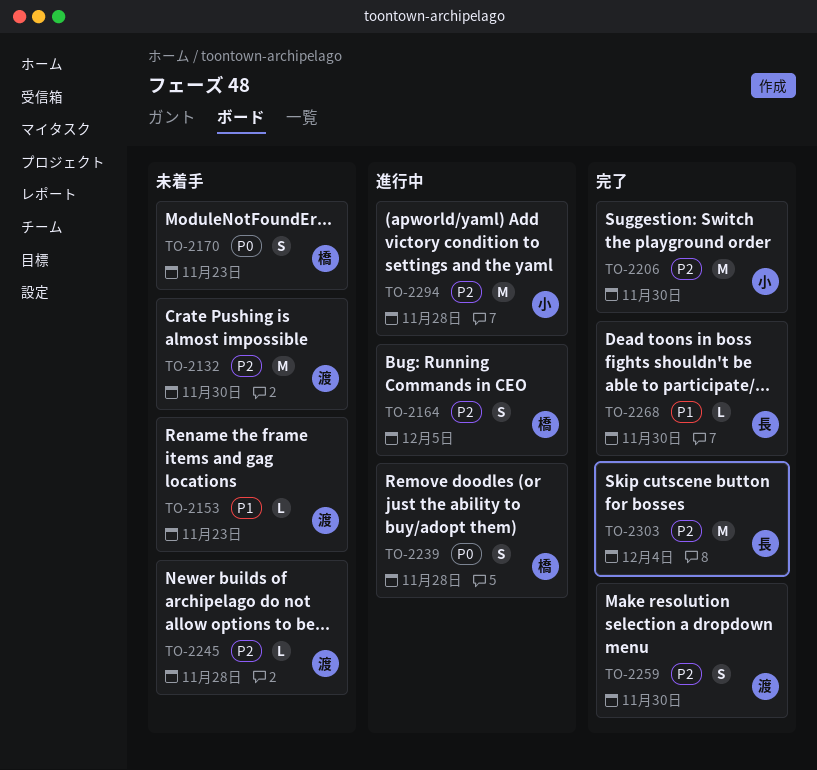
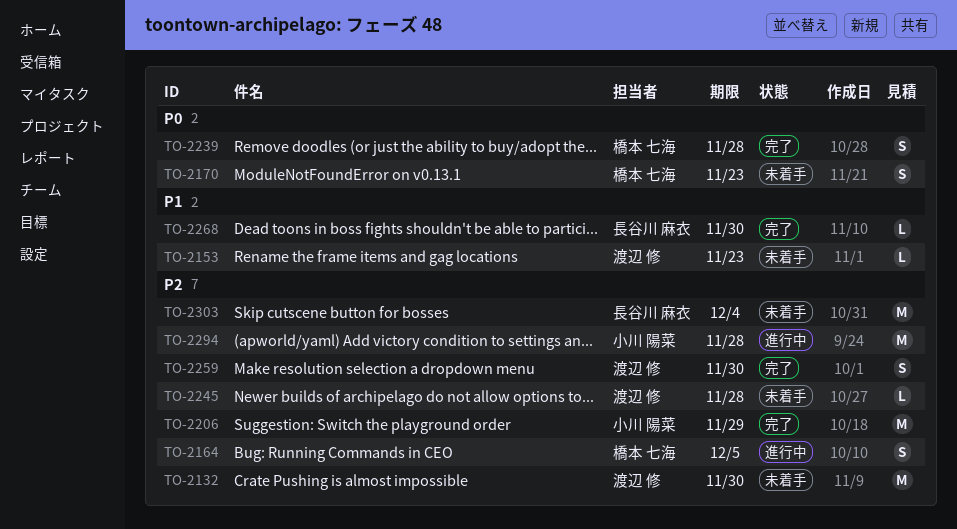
TO-2206, due: Nov 30 -> Nov 29
TO-2239, status: 進行中 -> 完了
TO-2303, status: 完了 -> 未着手

